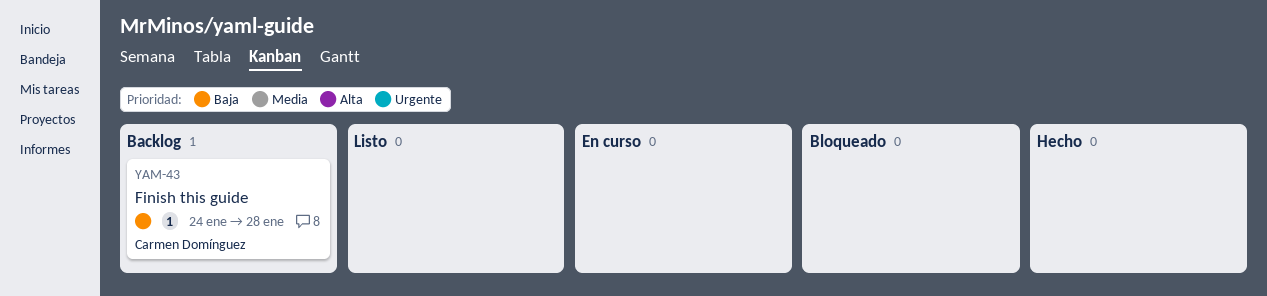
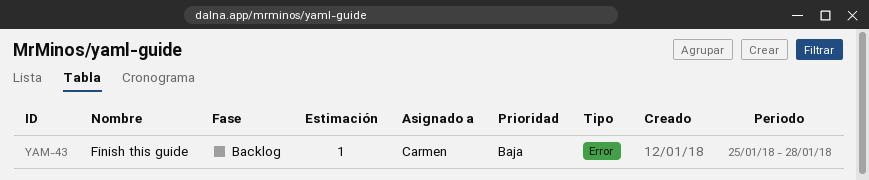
YAM-43, start: Jan 24 -> Jan 25

